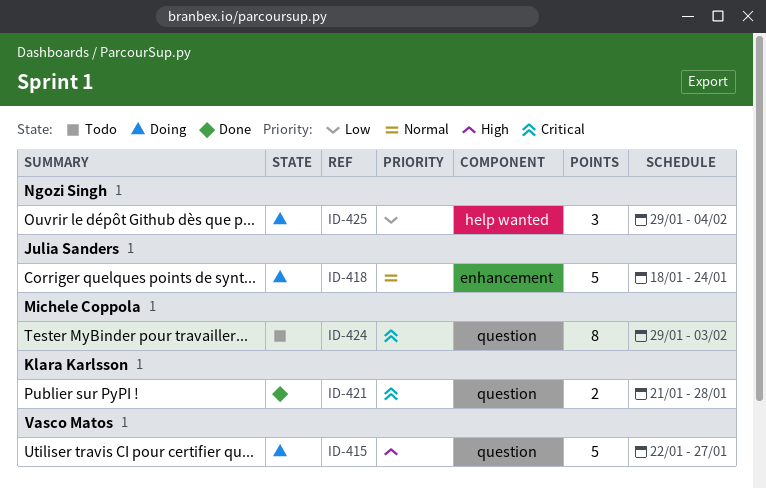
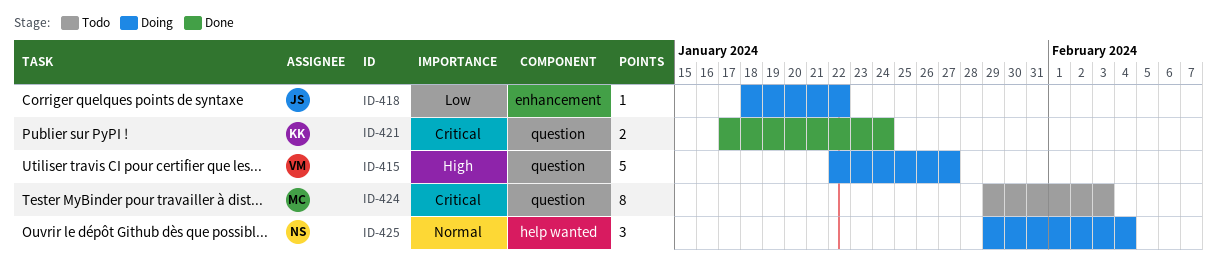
ID-418, priority: Normal -> Low
ID-418, estimate: 5 -> 1
ID-418, due: Jan 24 -> Jan 22
ID-421, start: Jan 21 -> Jan 17
ID-421, due: Jan 28 -> Jan 24
ID-425, priority: Low -> Normal

